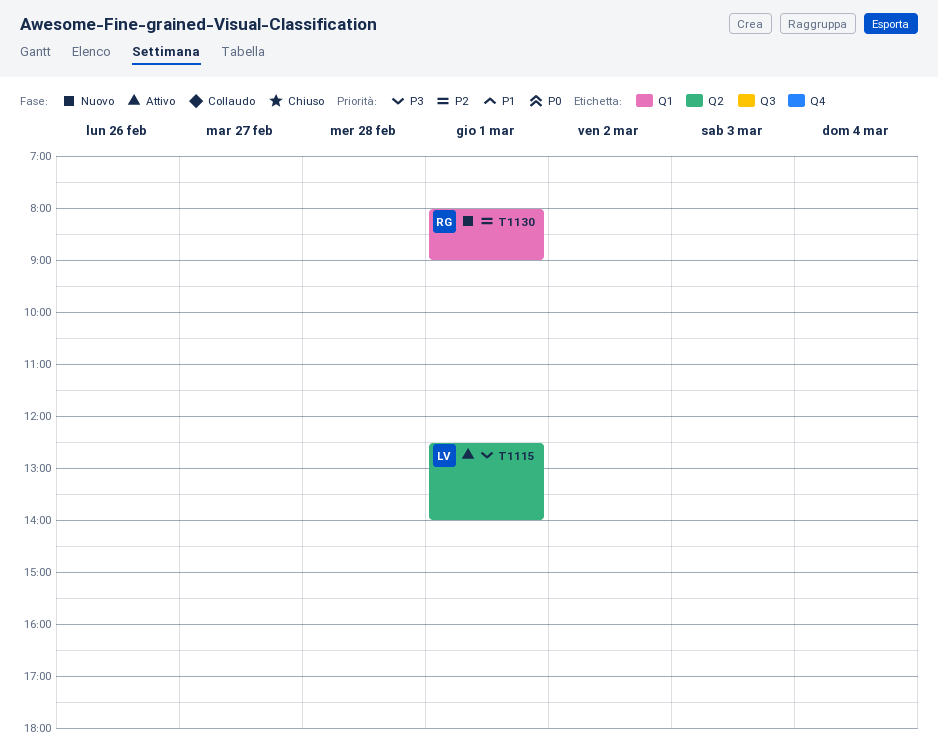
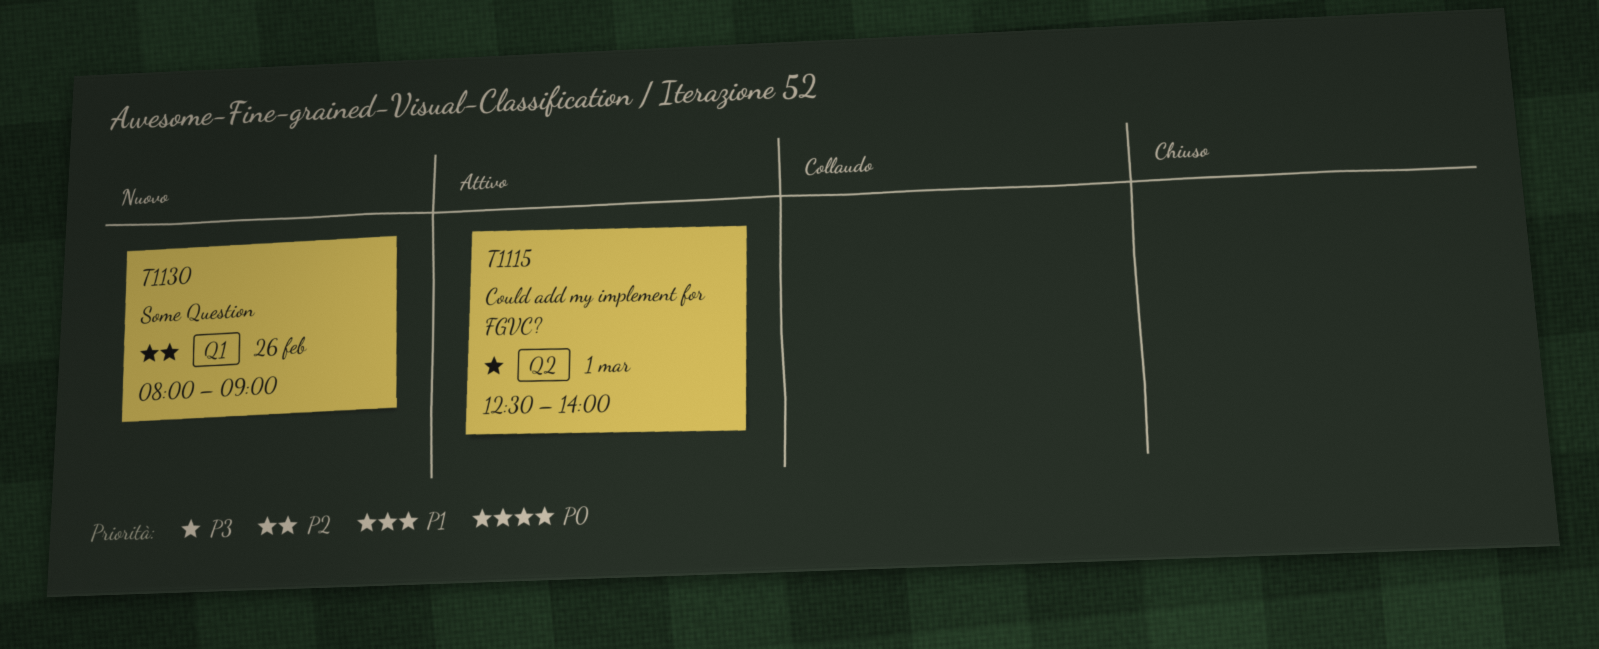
T1130, day: Mar 1 -> Feb 26

